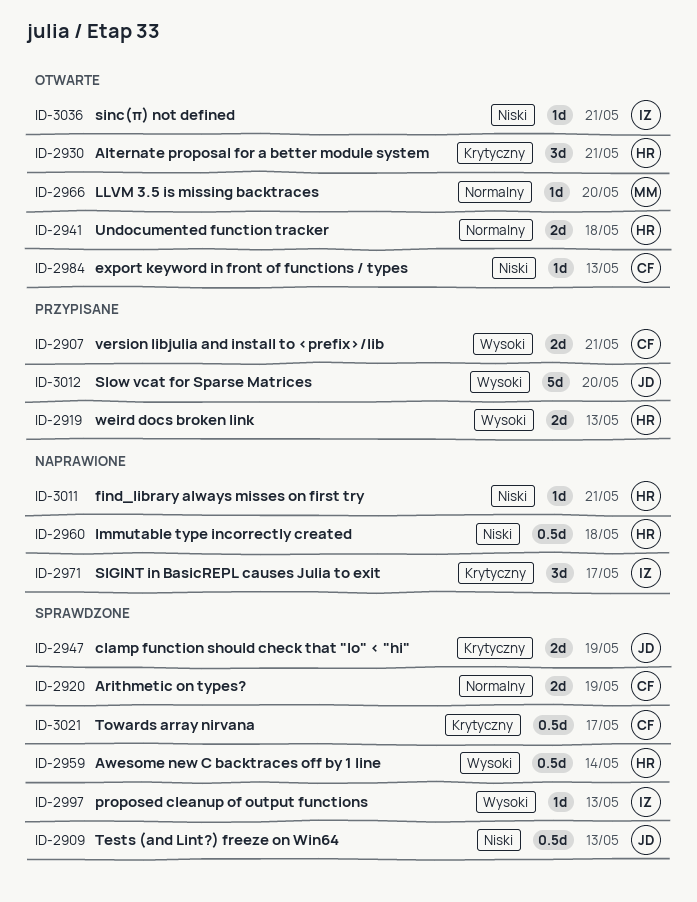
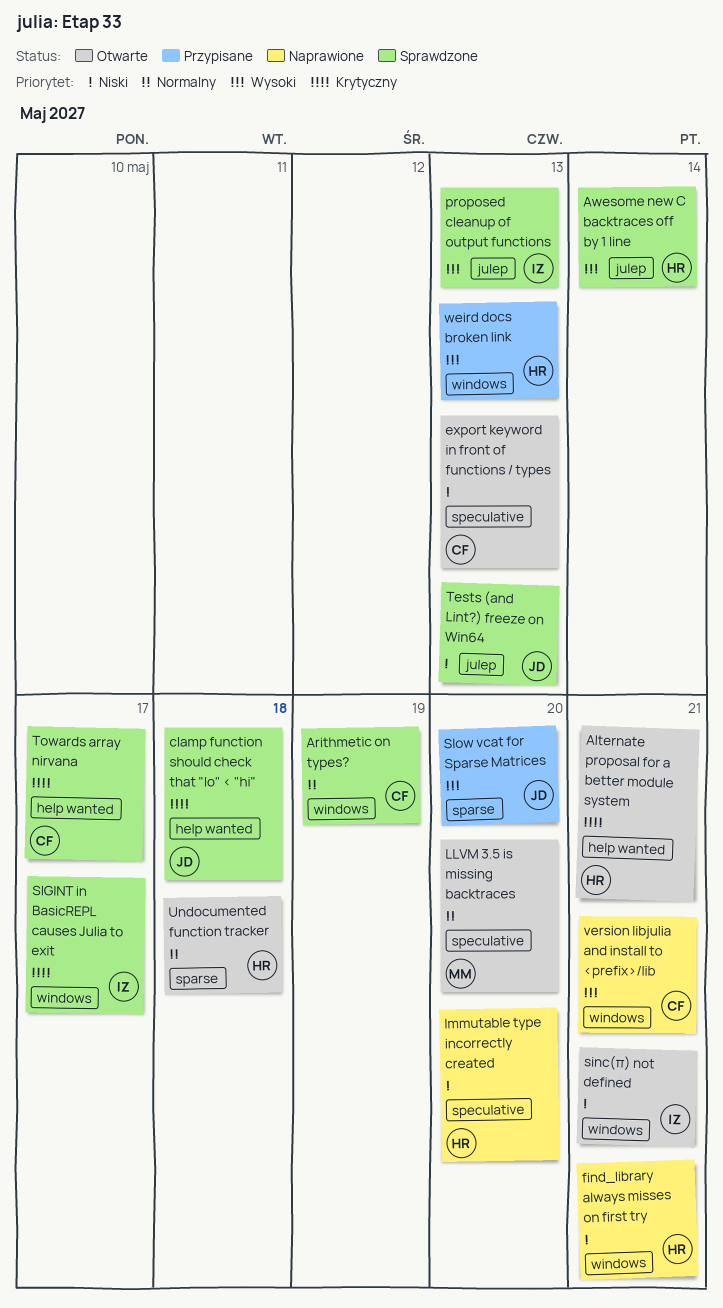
clamp function should check that "lo" < "hi", due: May 19 -> May 18
Immutable type incorrectly created, due: May 18 -> May 20
SIGINT in BasicREPL causes Julia to exit, status: Naprawione -> Sprawdzone
version libjulia and install to <prefix>/lib, status: Przypisane -> Naprawione

